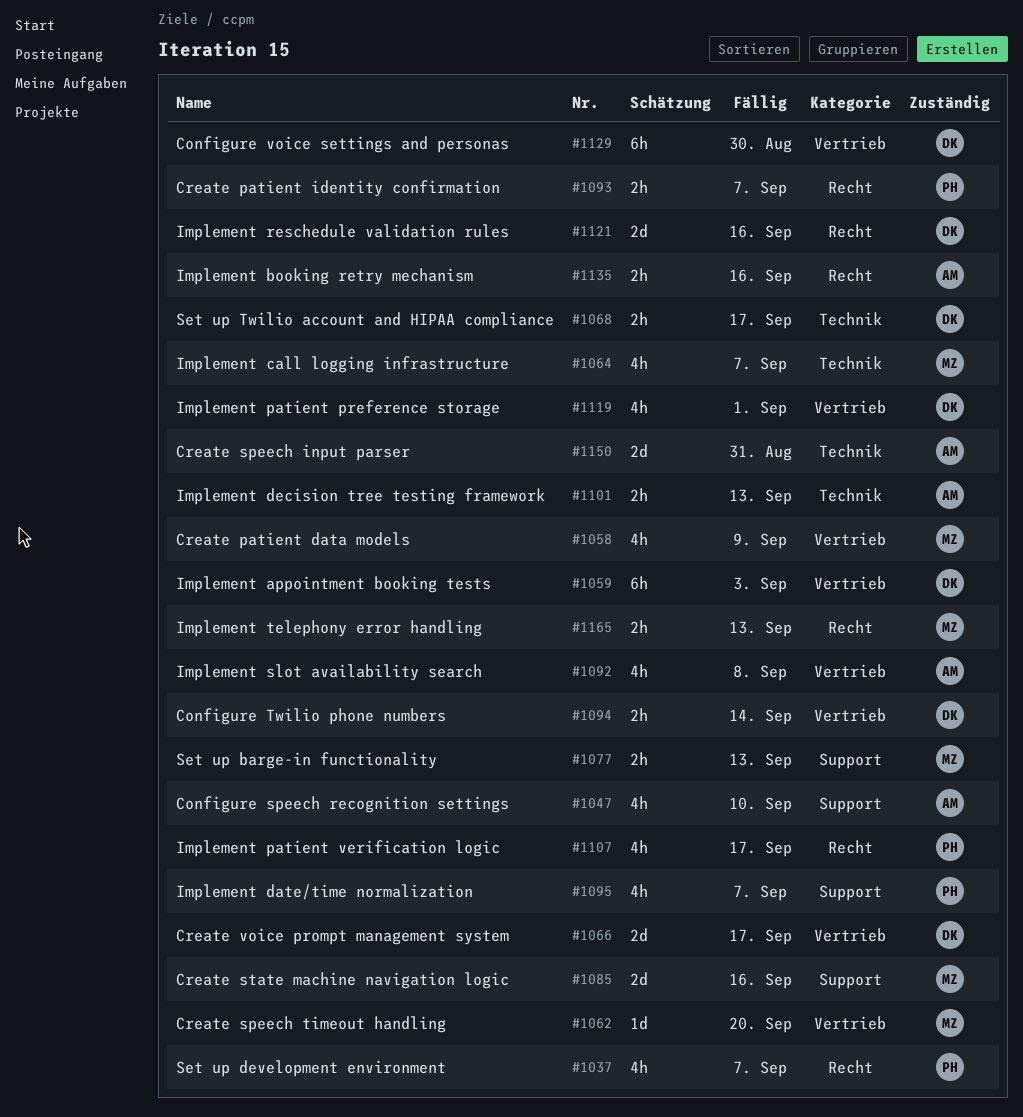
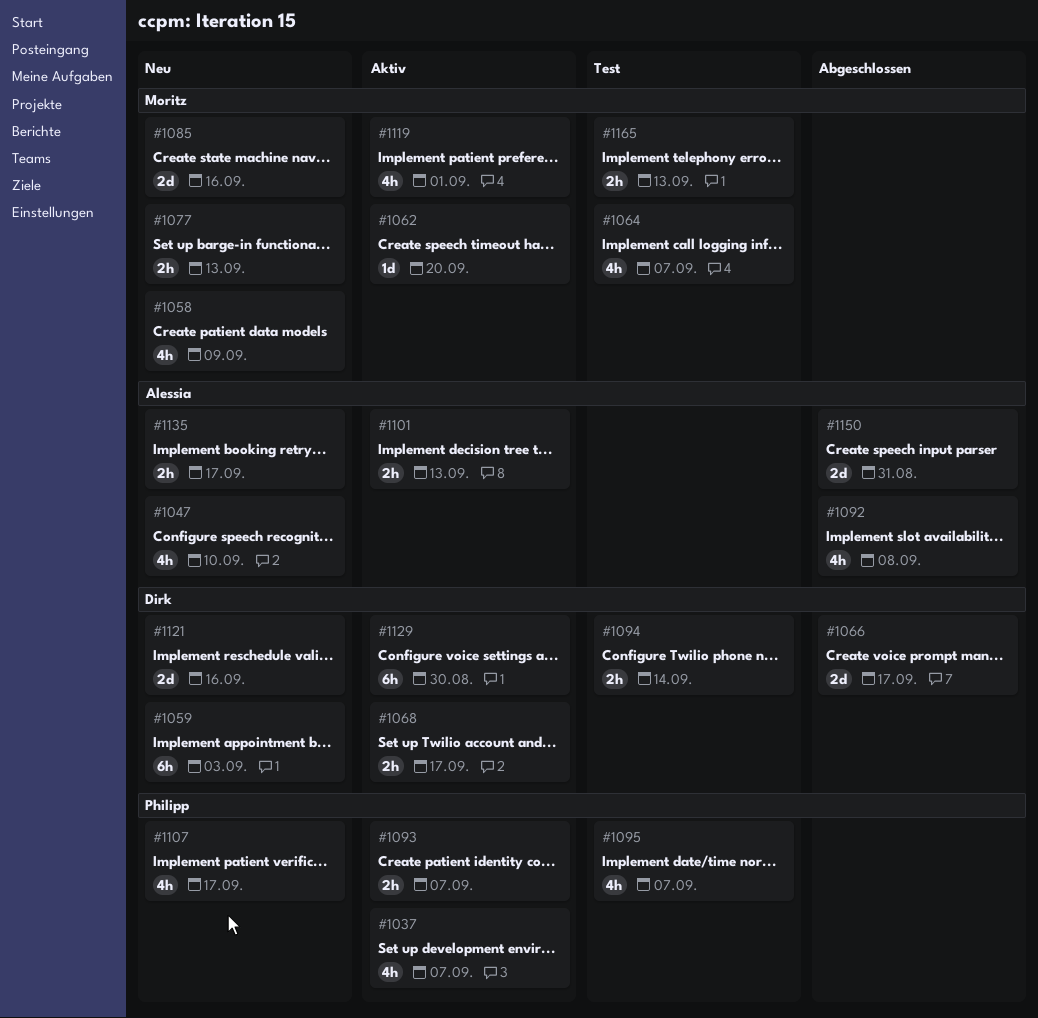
#1119, owner: Dirk -> Moritz
#1135, due: Sep 16 -> Sep 17

